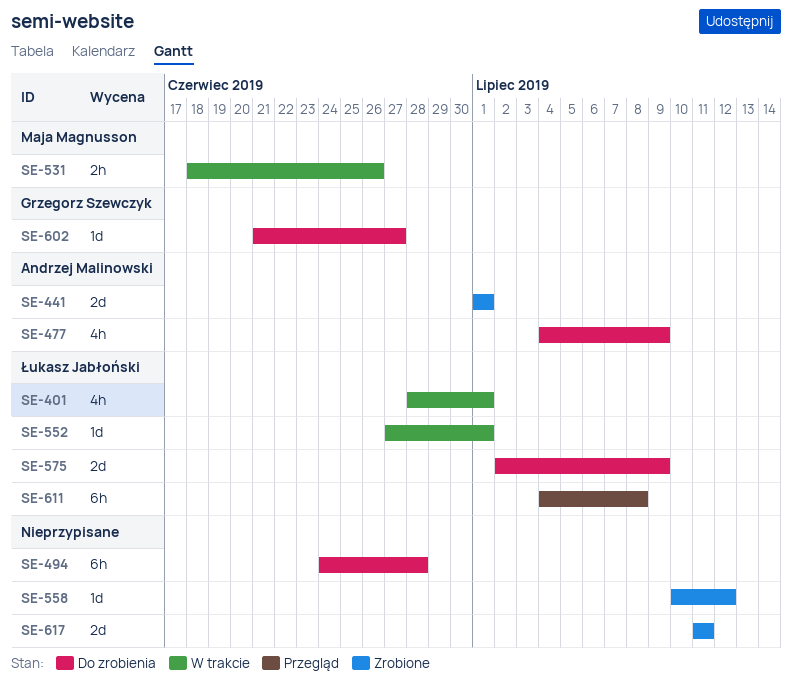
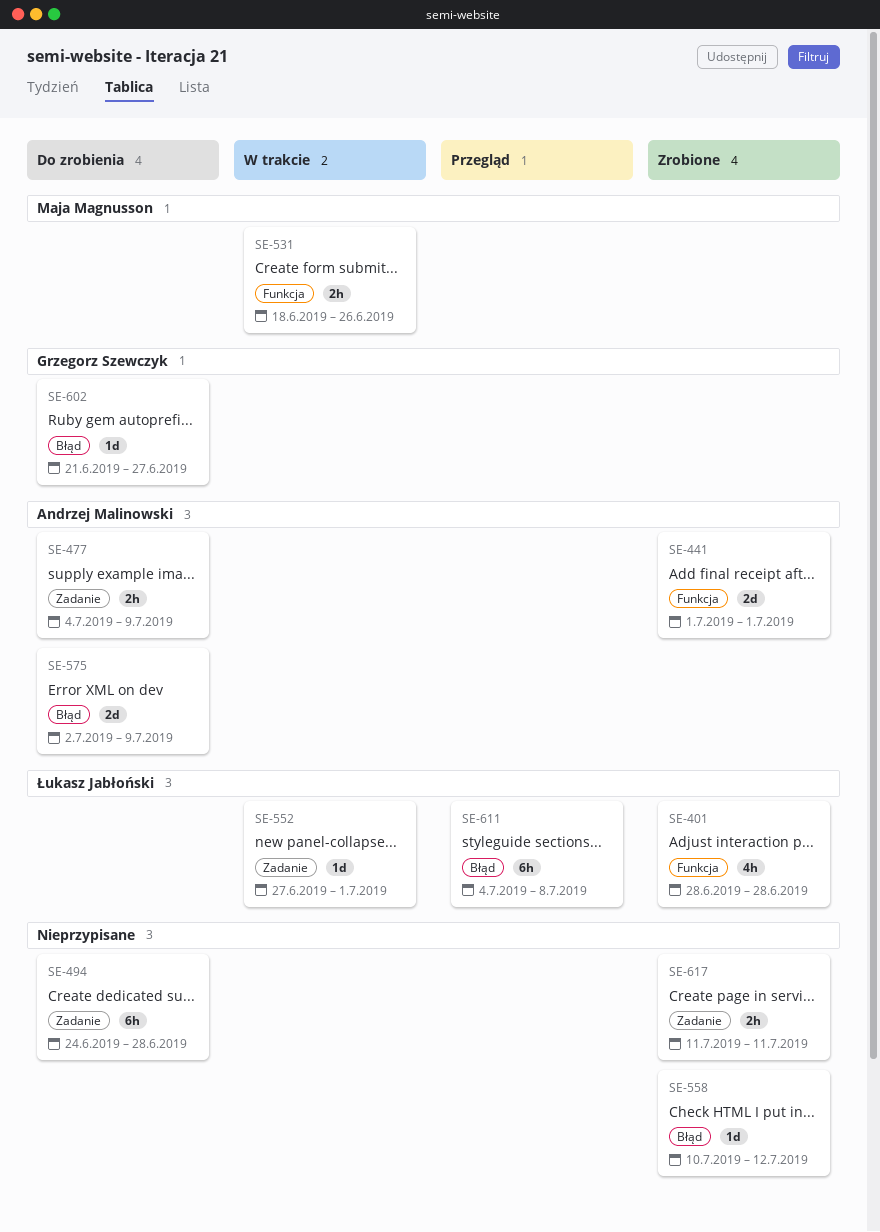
SE-401, status: W trakcie -> Zrobione
SE-401, due: Jul 1 -> Jun 28
SE-477, estimate: 4h -> 2h
SE-575, owner: Łukasz Jabłoński -> Andrzej Malinowski
SE-617, estimate: 2d -> 2h

